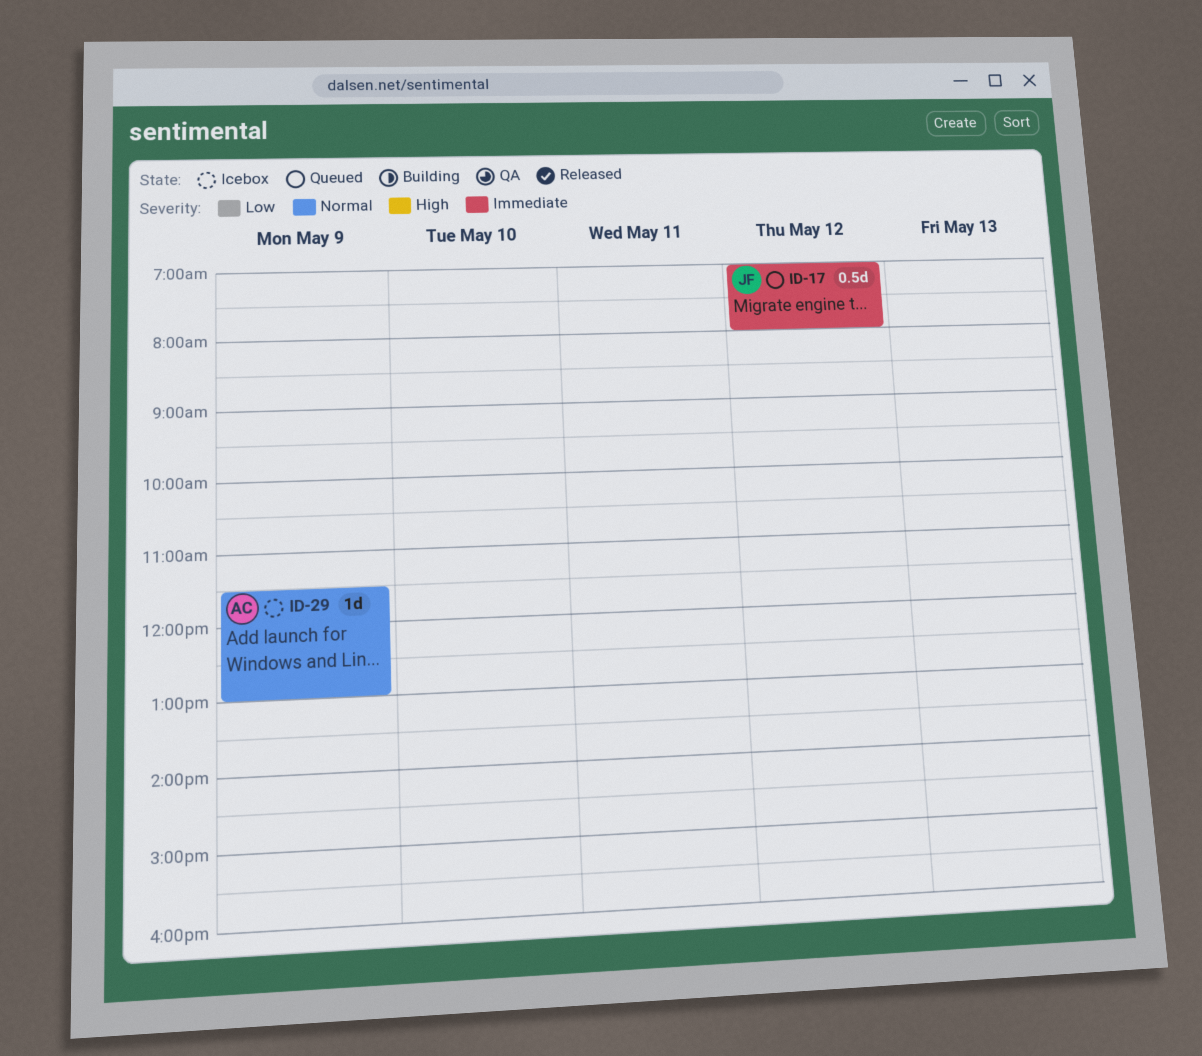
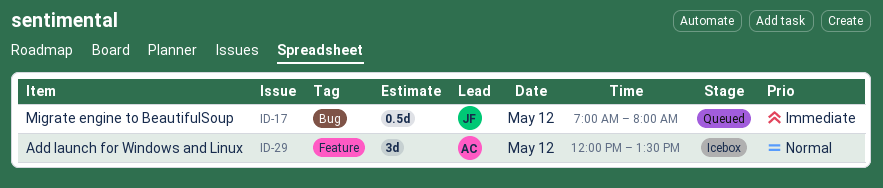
ID-29, estimate: 1d -> 3d
ID-29, day: May 9 -> May 12
ID-29, begins: 11:30 -> 12:00
ID-29, ends: 13:00 -> 13:30

